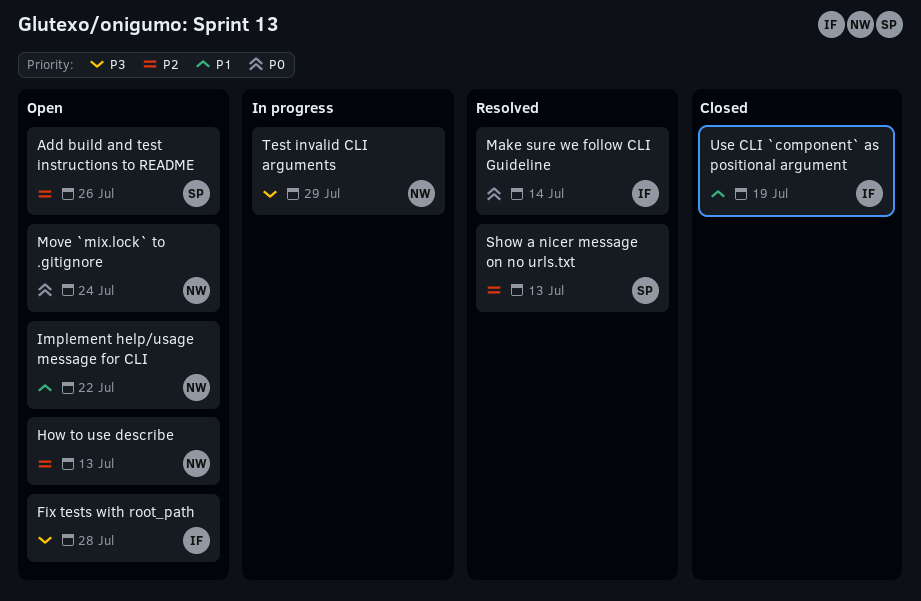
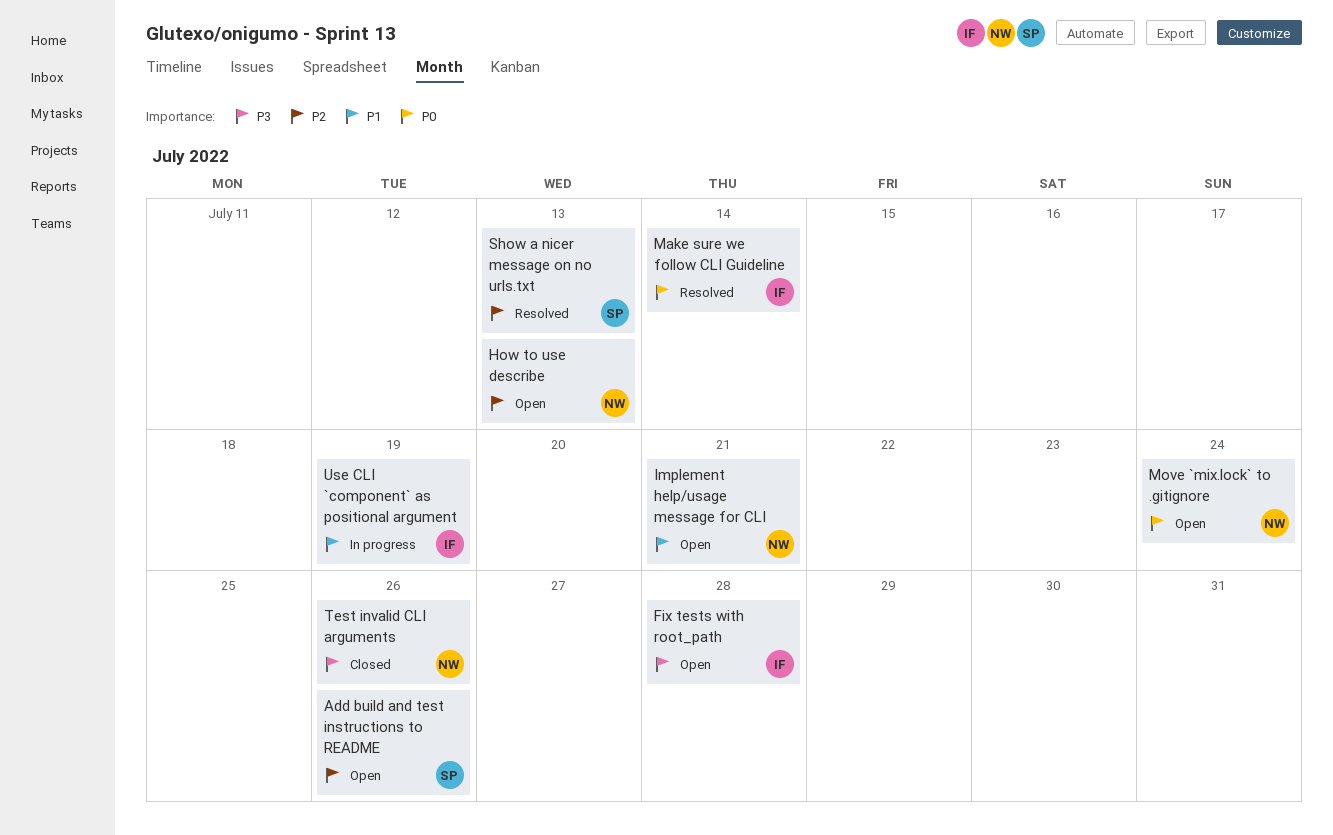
Implement help/usage message for CLI, due: Jul 22 -> Jul 21
Test invalid CLI arguments, status: In progress -> Closed
Test invalid CLI arguments, due: Jul 29 -> Jul 26
Use CLI `component` as positional argument, status: Closed -> In progress

